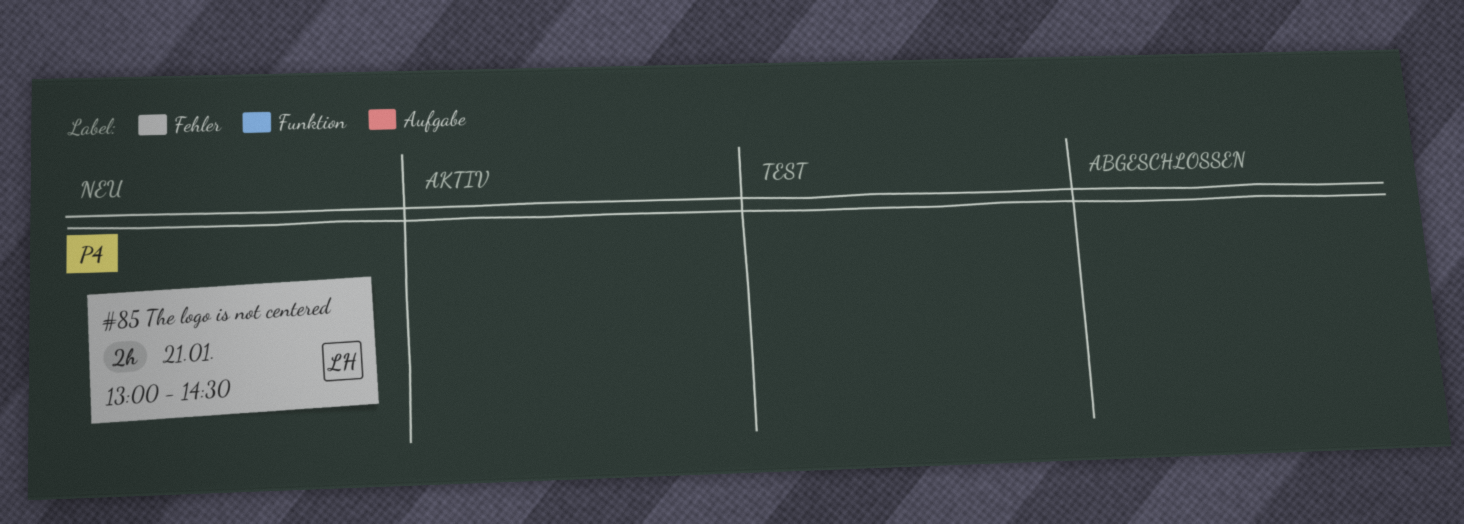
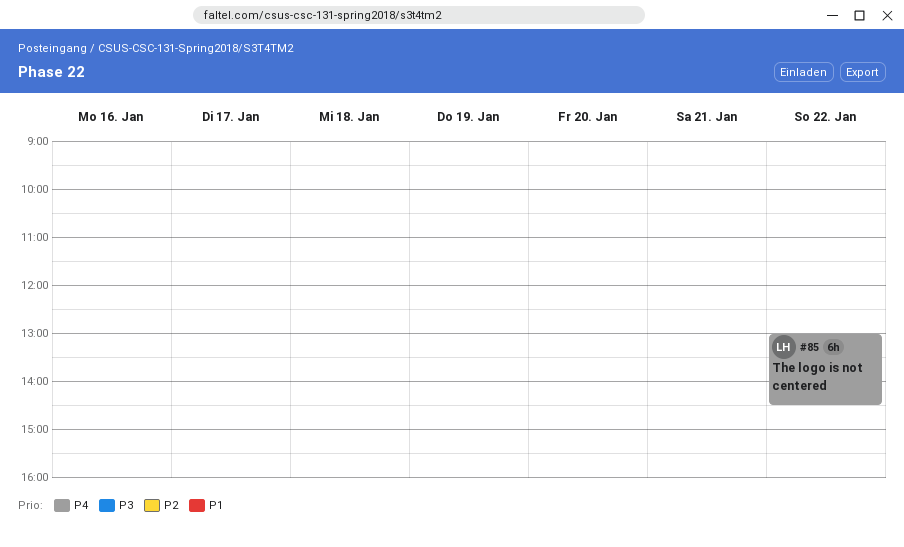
#85, estimate: 2h -> 6h
#85, day: Jan 21 -> Jan 22

